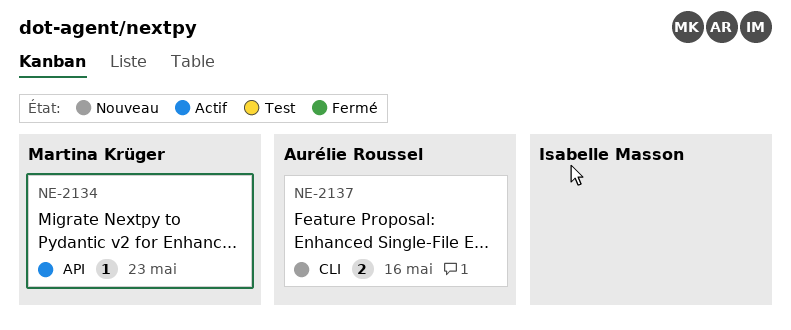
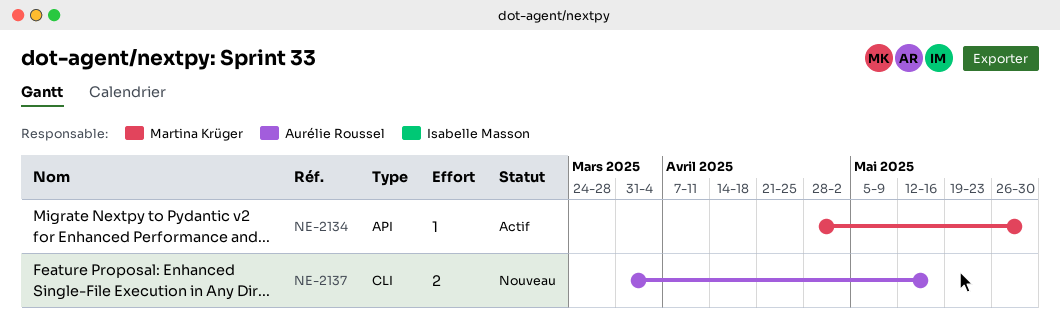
NE-2134, due: May 23 -> May 30

